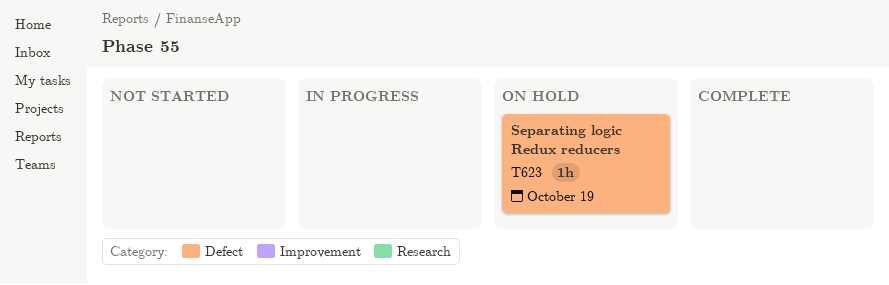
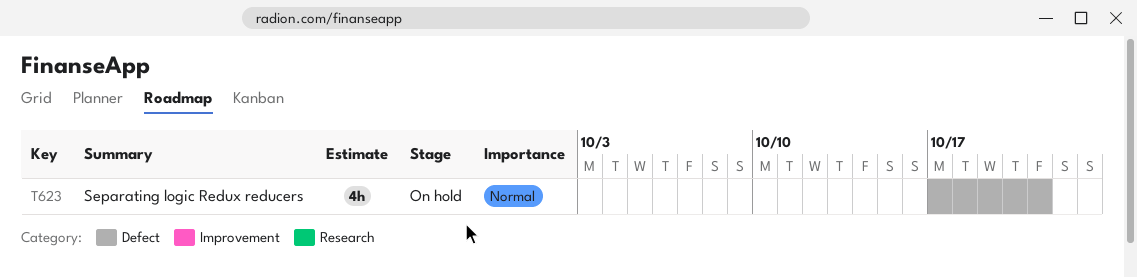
T623, estimate: 1h -> 4h
T623, due: Oct 19 -> Oct 21

